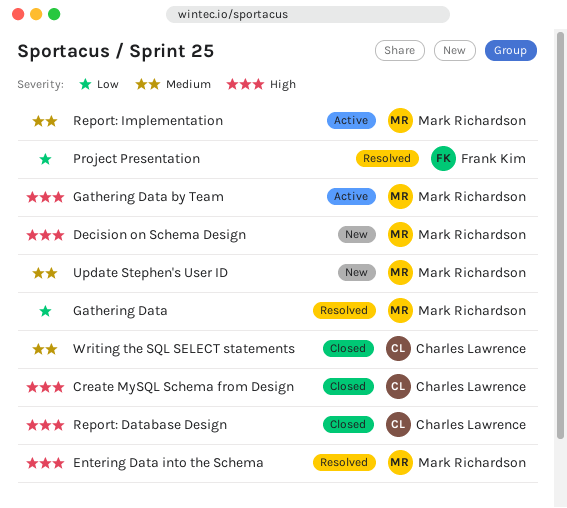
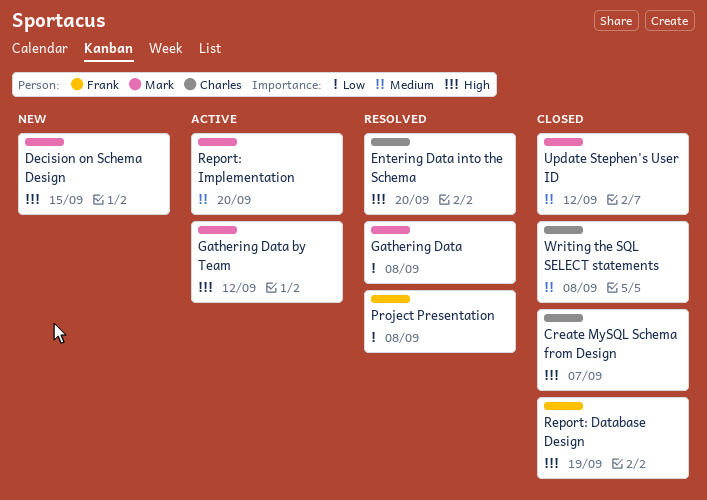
Entering Data into the Schema, owner: Mark Richardson -> Charles Lawrence
Report: Database Design, owner: Charles Lawrence -> Frank Kim
Update Stephen's User ID, status: New -> Closed

